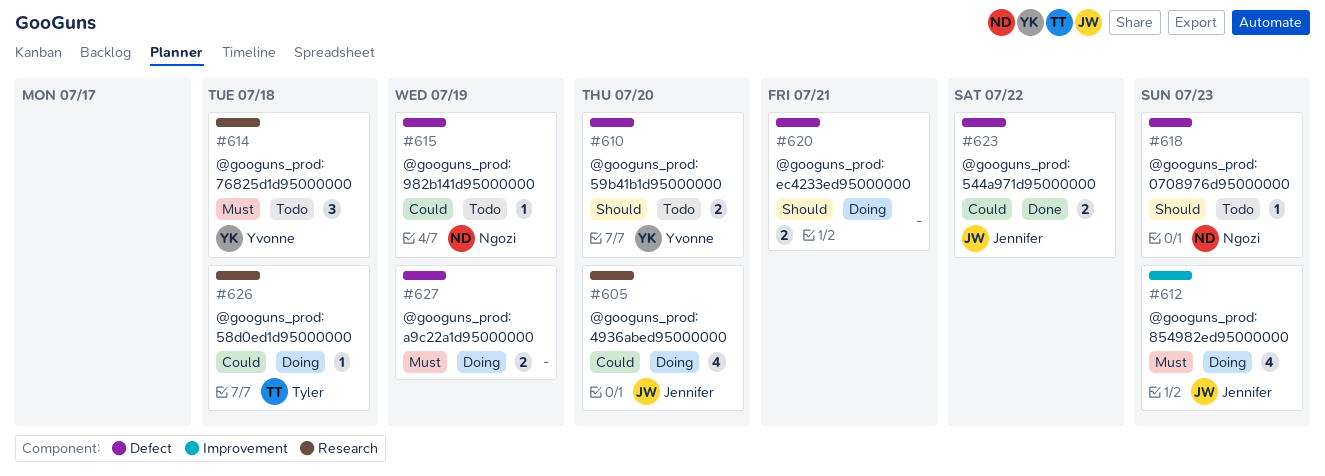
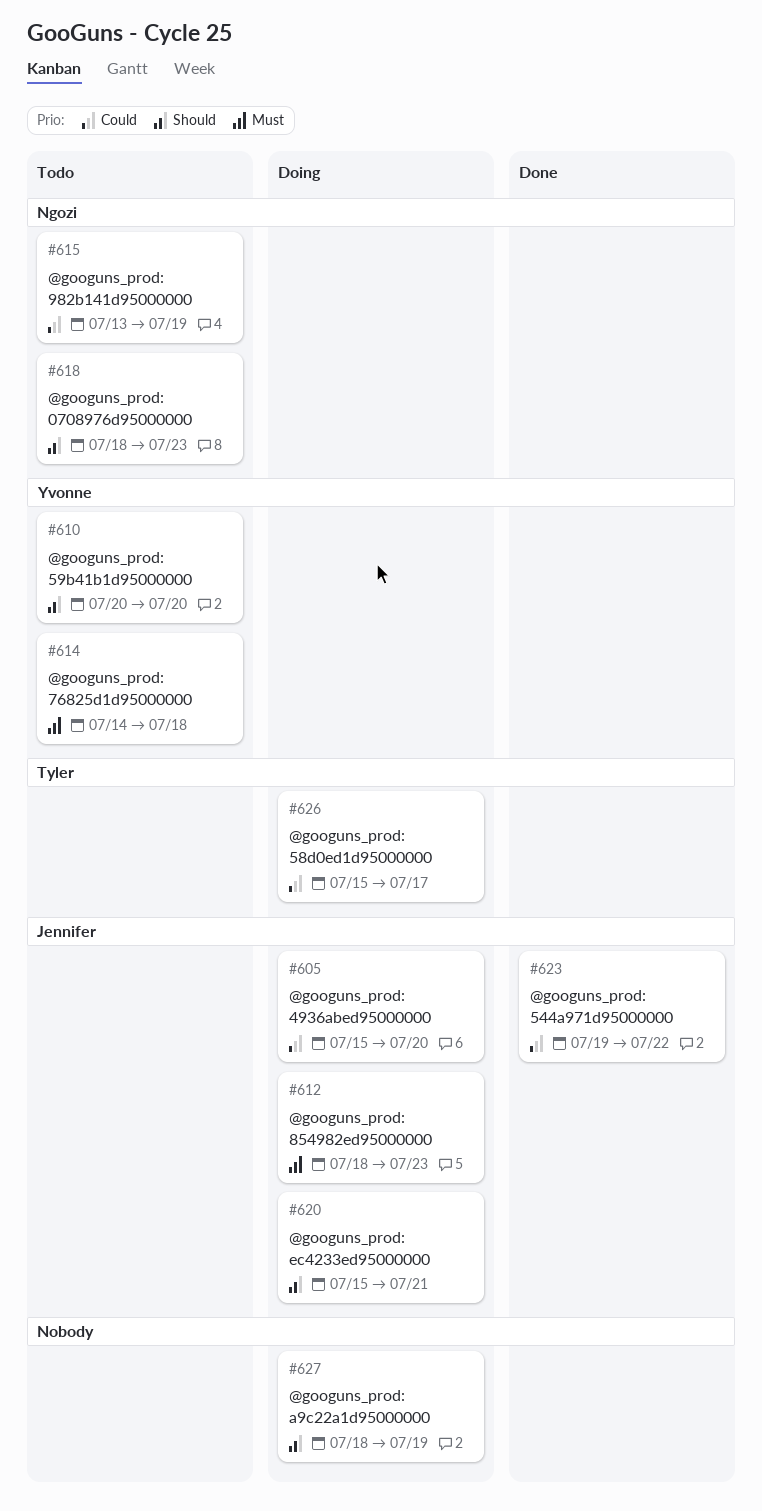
#620, owner: none -> Jennifer
#626, due: Jul 18 -> Jul 17
#627, priority: Must -> Should

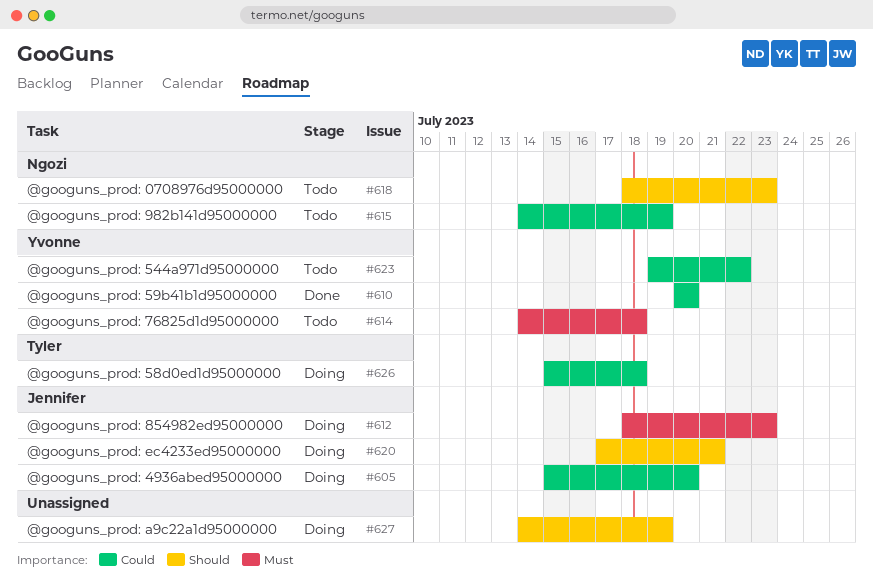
#610, status: Todo -> Done
#610, priority: Should -> Could
#615, start: Jul 13 -> Jul 14
#620, start: Jul 15 -> Jul 17
#623, status: Done -> Todo
#623, owner: Jennifer -> Yvonne
#626, due: Jul 17 -> Jul 18
#627, start: Jul 18 -> Jul 14

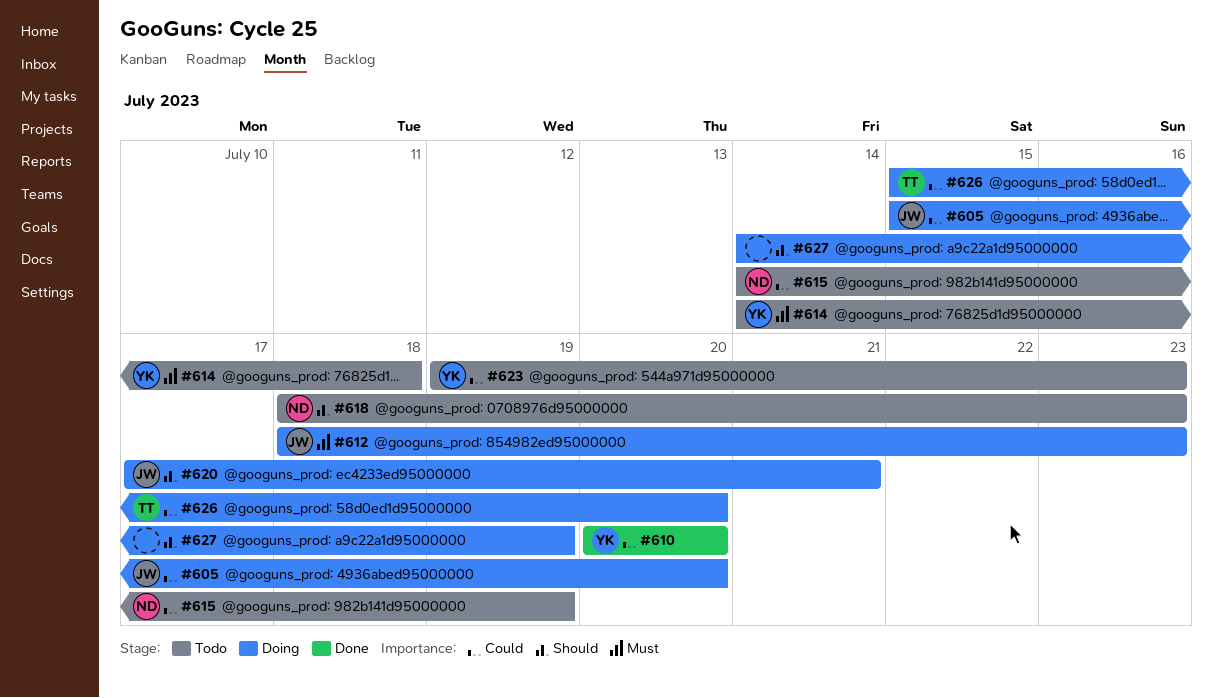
#623, due: Jul 22 -> Jul 23
#626, due: Jul 18 -> Jul 20

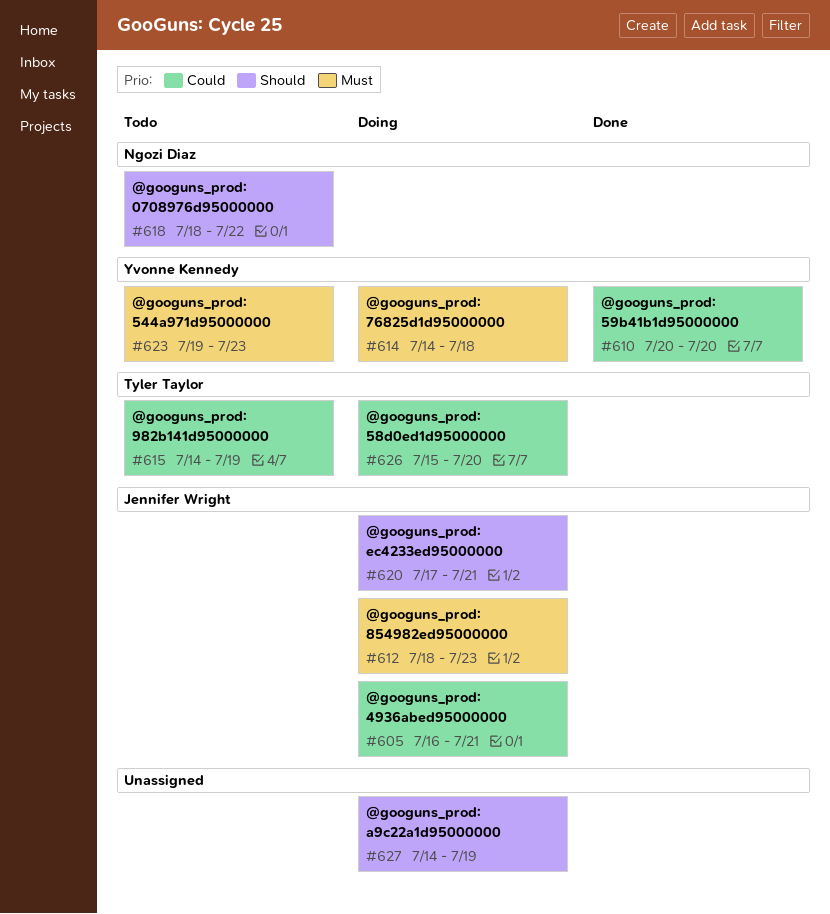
#605, start: Jul 15 -> Jul 16
#605, due: Jul 20 -> Jul 21
#614, status: Todo -> Doing
#615, owner: Ngozi Diaz -> Tyler Taylor
#618, due: Jul 23 -> Jul 22
#623, priority: Could -> Must

